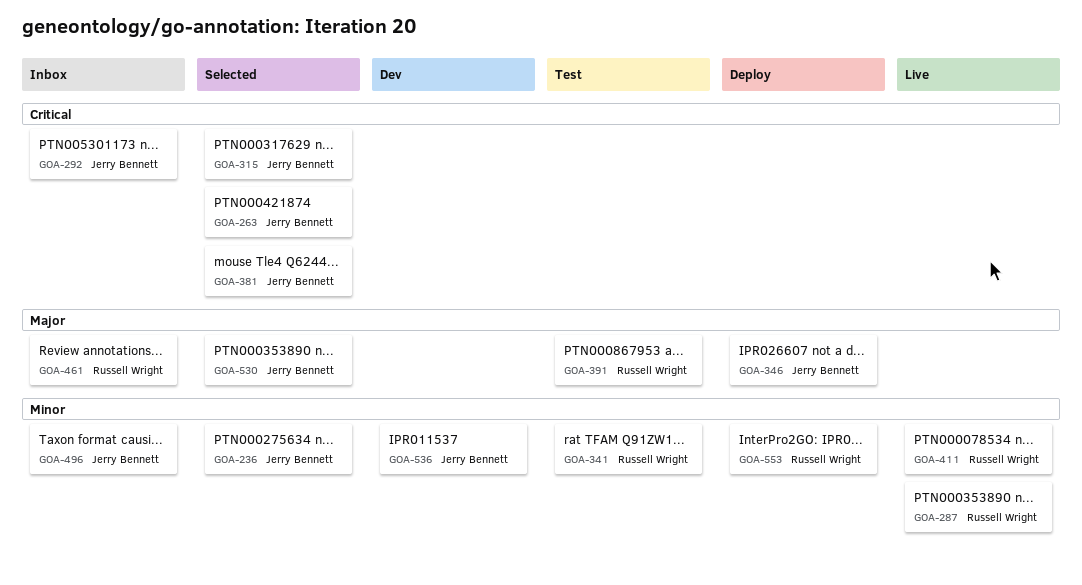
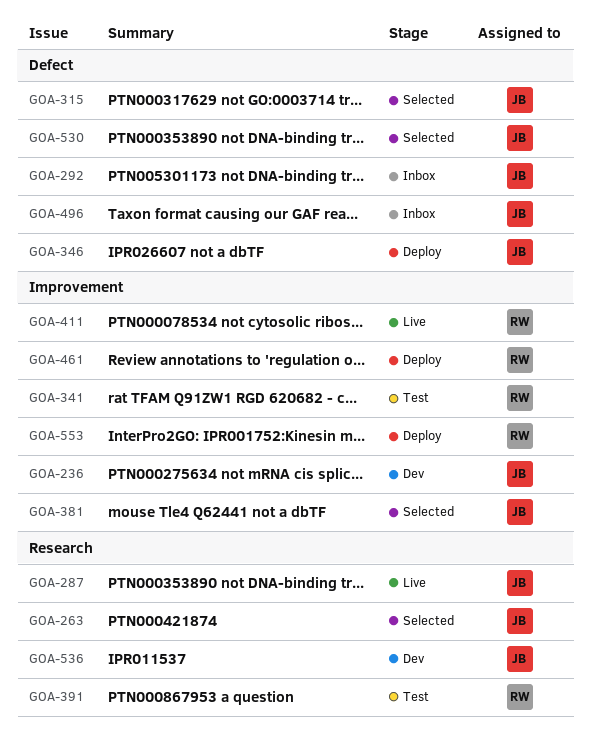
GOA-236, status: Selected -> Dev
GOA-287, owner: Russell Wright -> Jerry Bennett
GOA-461, status: Inbox -> Deploy

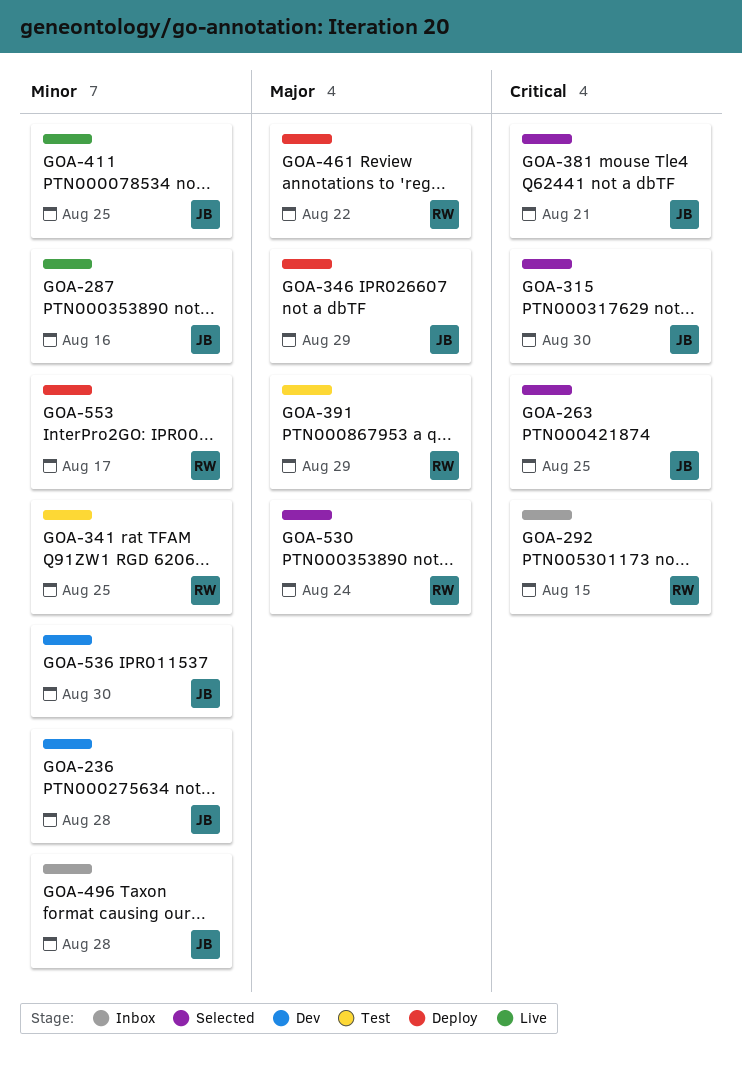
GOA-292, owner: JB -> RW
GOA-411, owner: RW -> JB
GOA-530, owner: JB -> RW

